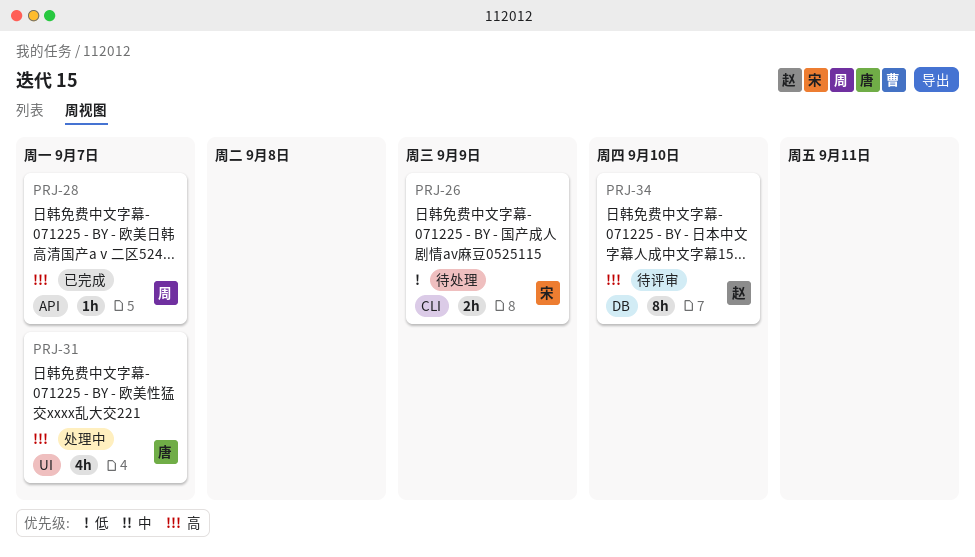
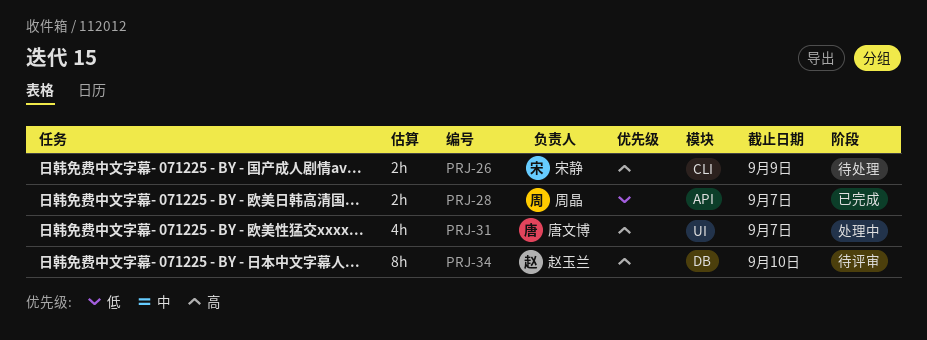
PRJ-26, priority: 低 -> 高
PRJ-28, priority: 高 -> 低
PRJ-28, estimate: 1h -> 2h

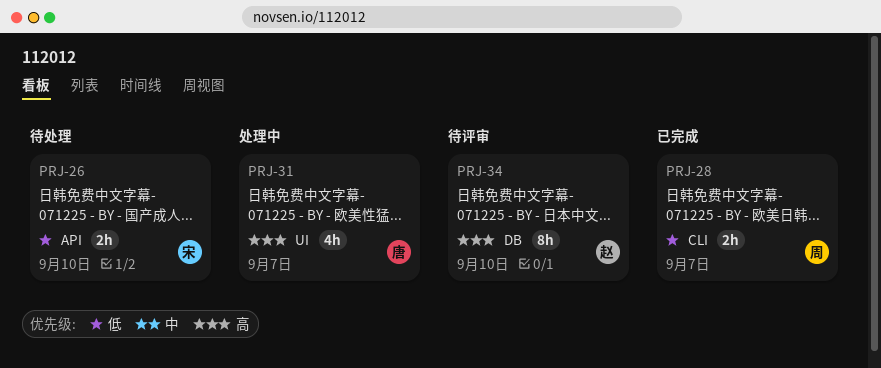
PRJ-26, priority: 高 -> 低
PRJ-26, label: CLI -> API
PRJ-26, due: Sep 9 -> Sep 10
PRJ-28, label: API -> CLI

